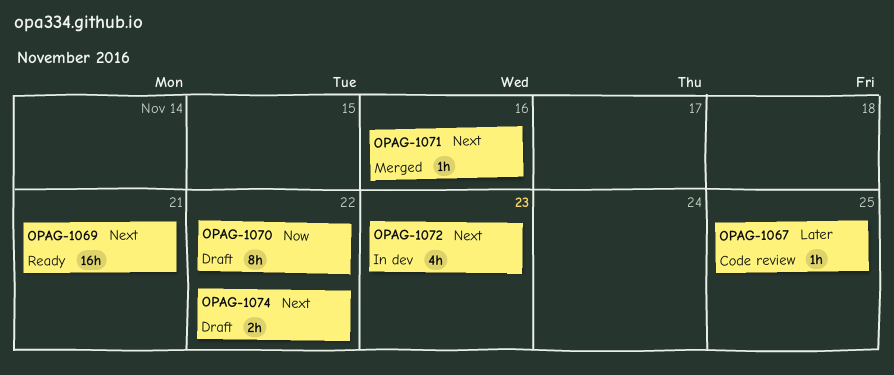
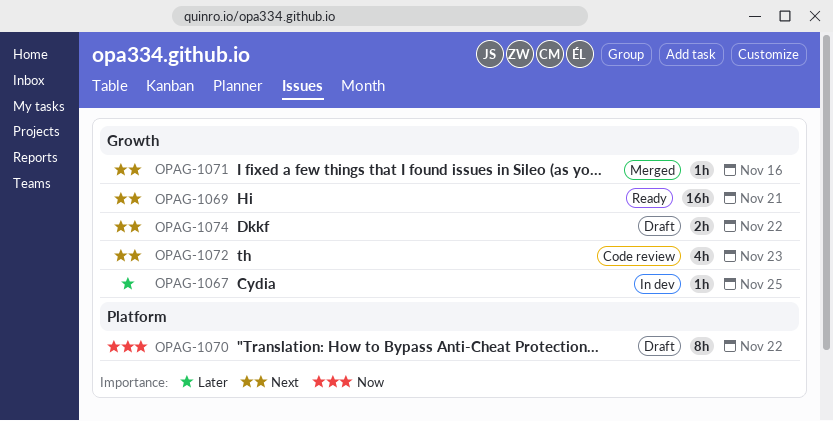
OPAG-1067, status: Code review -> In dev
OPAG-1072, status: In dev -> Code review

